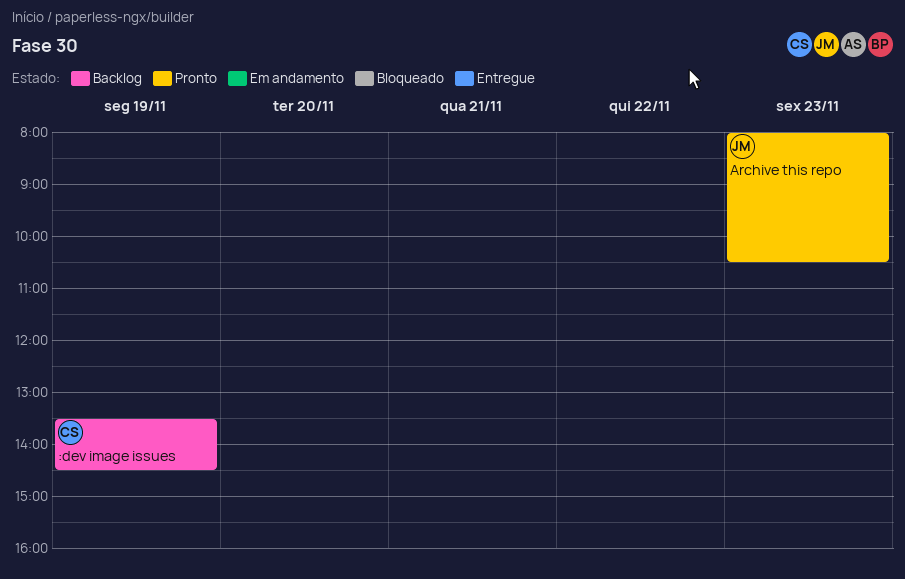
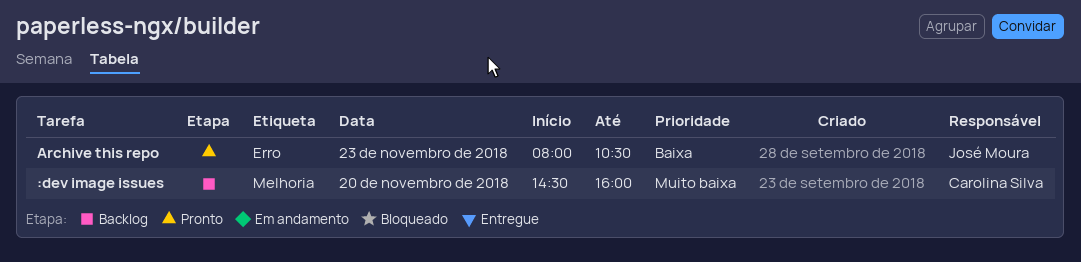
:dev image issues, day: Nov 19 -> Nov 20
:dev image issues, begins: 13:30 -> 14:30
:dev image issues, ends: 14:30 -> 16:00

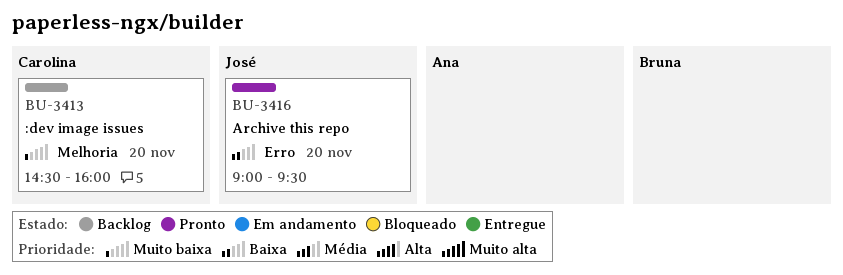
Archive this repo, day: Nov 23 -> Nov 20
Archive this repo, begins: 08:00 -> 09:00
Archive this repo, ends: 10:30 -> 09:30

